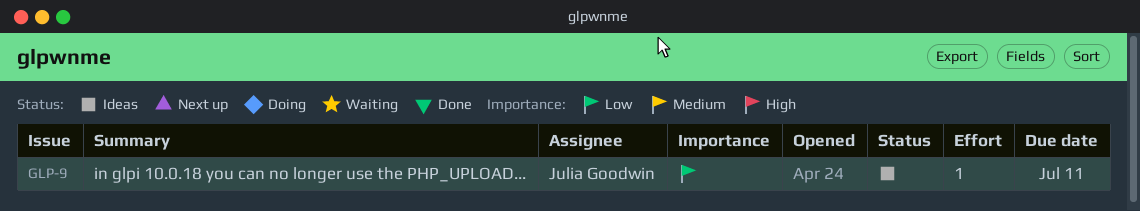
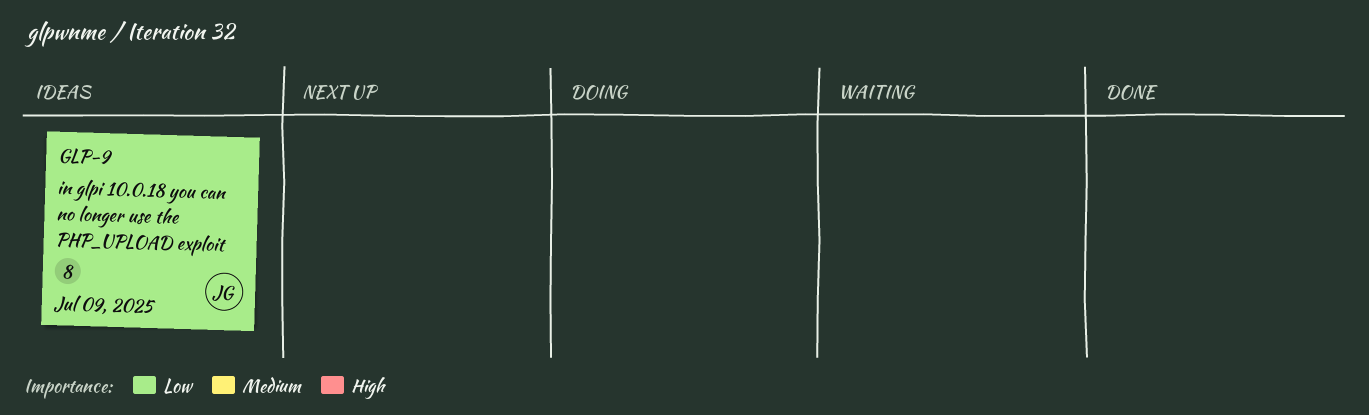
GLP-9, estimate: 1 -> 8
GLP-9, due: Jul 11 -> Jul 9

